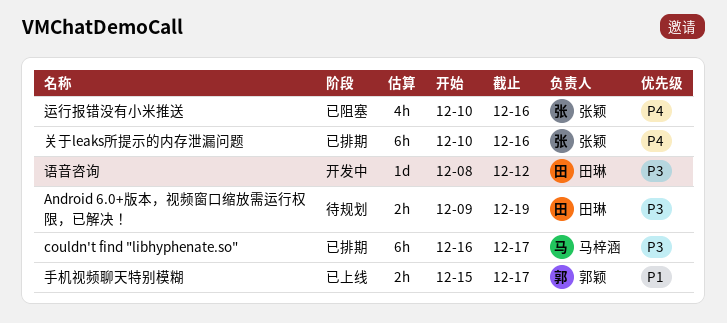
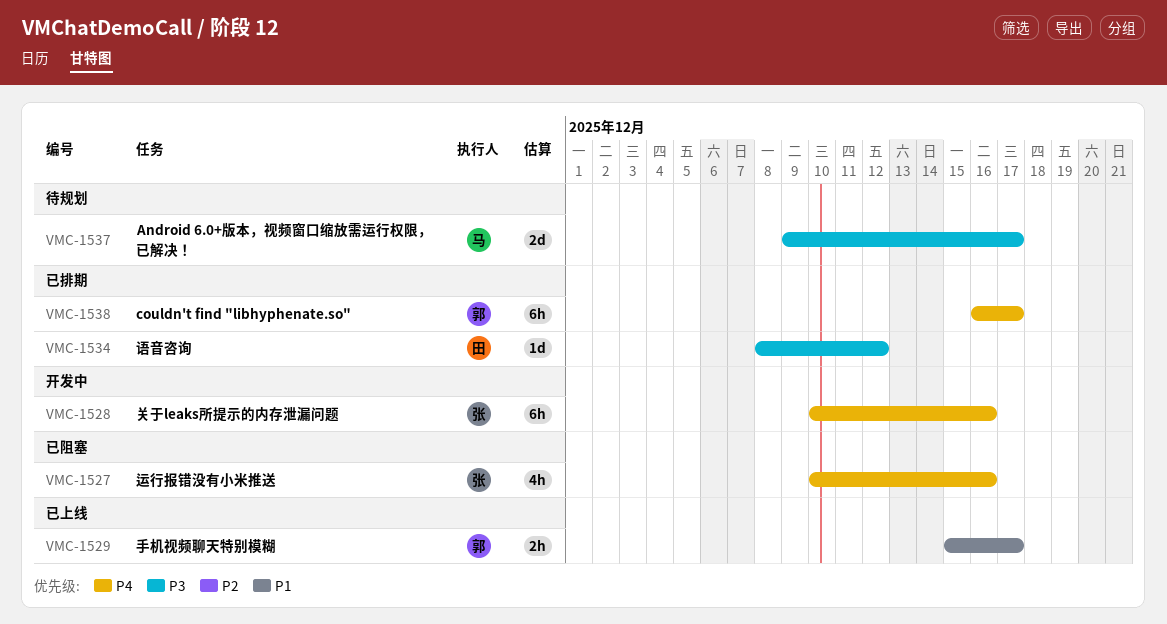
Android 6.0+版本，视频窗口缩放需运行权限，已解决！, owner: 田琳 -> 马梓涵
Android 6.0+版本，视频窗口缩放需运行权限，已解决！, estimate: 2h -> 2d
Android 6.0+版本，视频窗口缩放需运行权限，已解决！, due: Dec 19 -> Dec 17
couldn't find "libhyphenate.so", owner: 马梓涵 -> 郭颖
couldn't find "libhyphenate.so", priority: P3 -> P4
关于leaks所提示的内存泄漏问题, status: 已排期 -> 开发中
语音咨询, status: 开发中 -> 已排期

